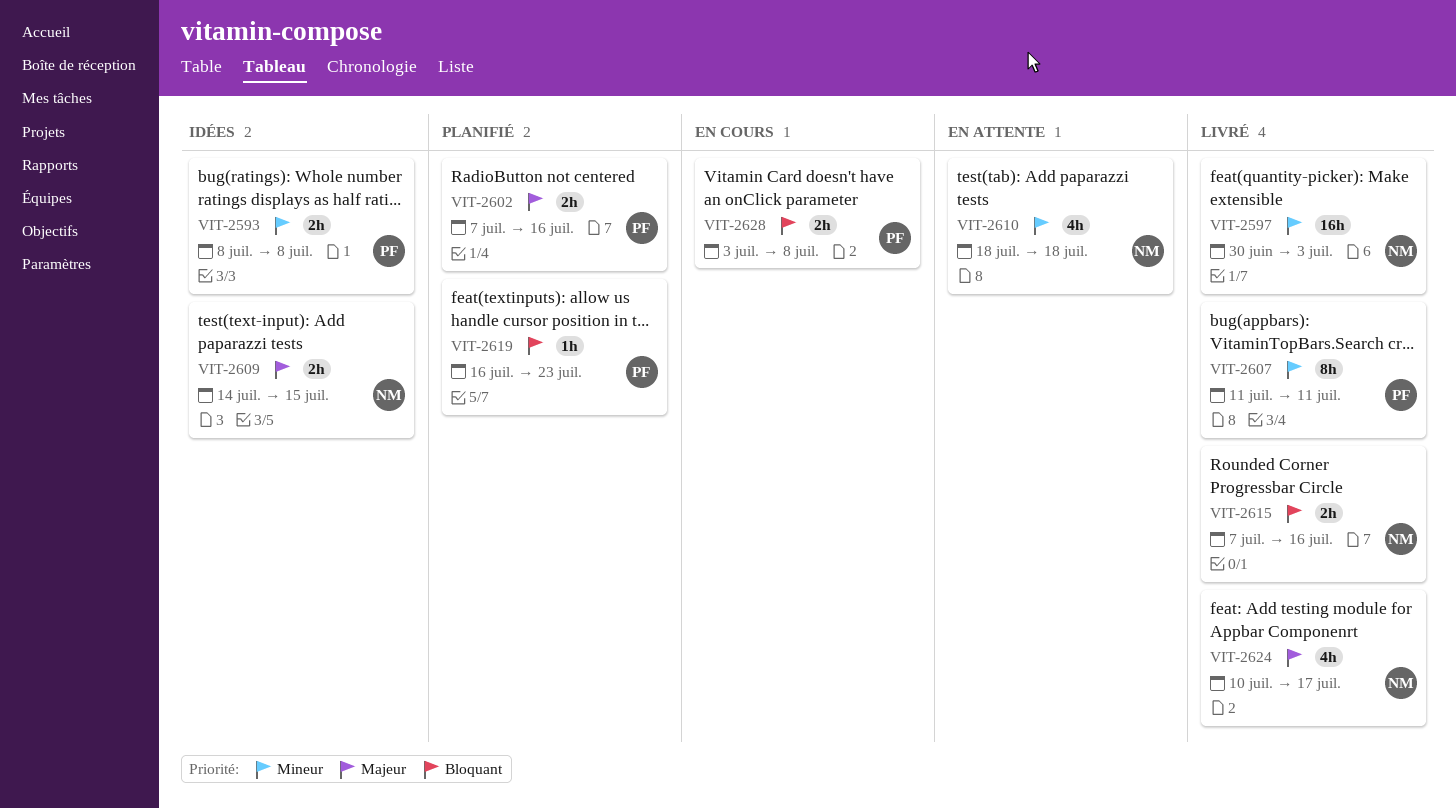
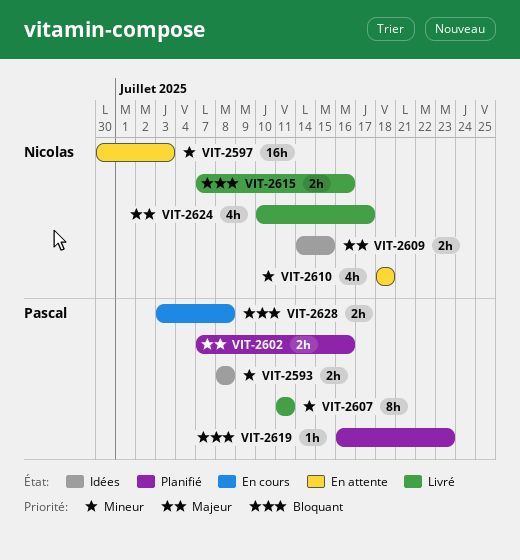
VIT-2597, status: Livré -> En attente

